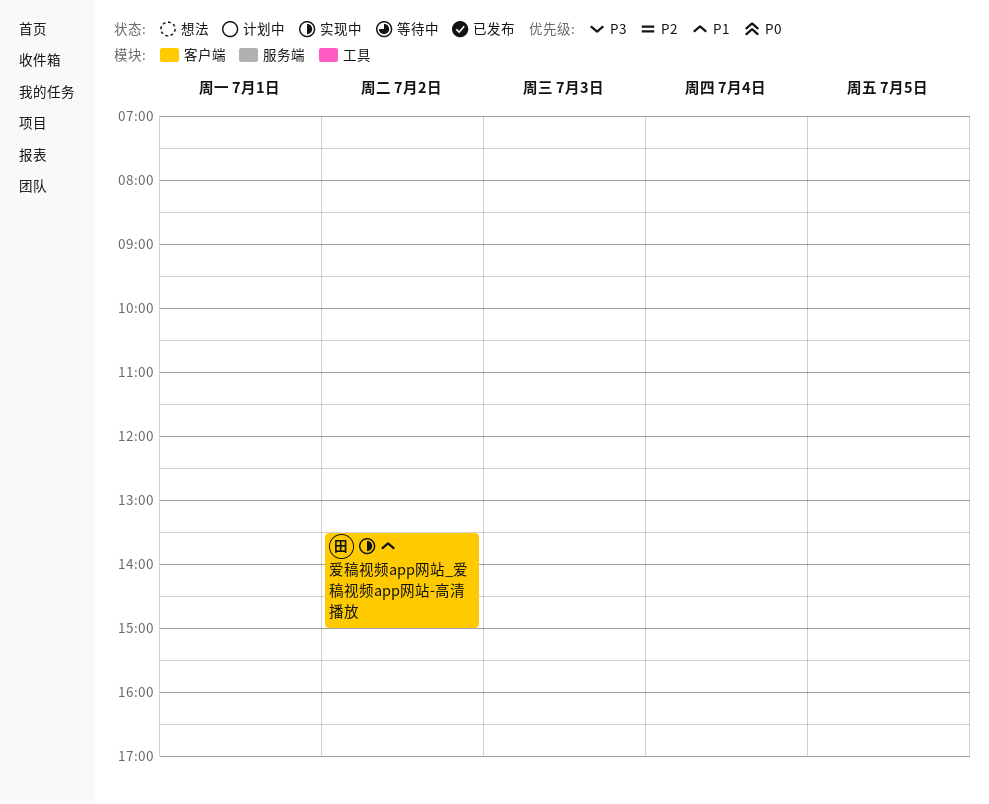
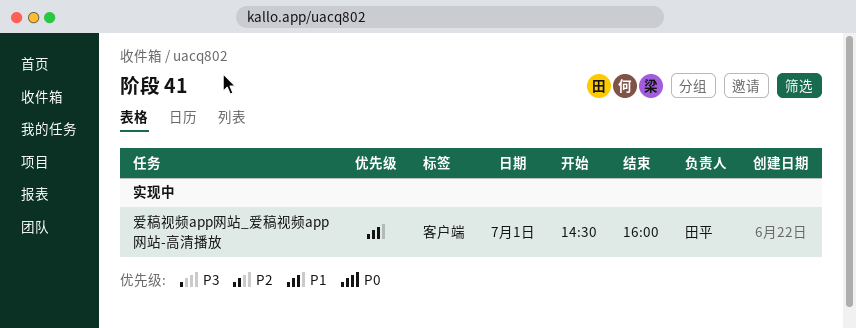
爱稿视频app网站_爱稿视频app网站-高清播放, day: Jul 2 -> Jul 1
爱稿视频app网站_爱稿视频app网站-高清播放, begins: 13:30 -> 14:30
爱稿视频app网站_爱稿视频app网站-高清播放, ends: 15:00 -> 16:00

